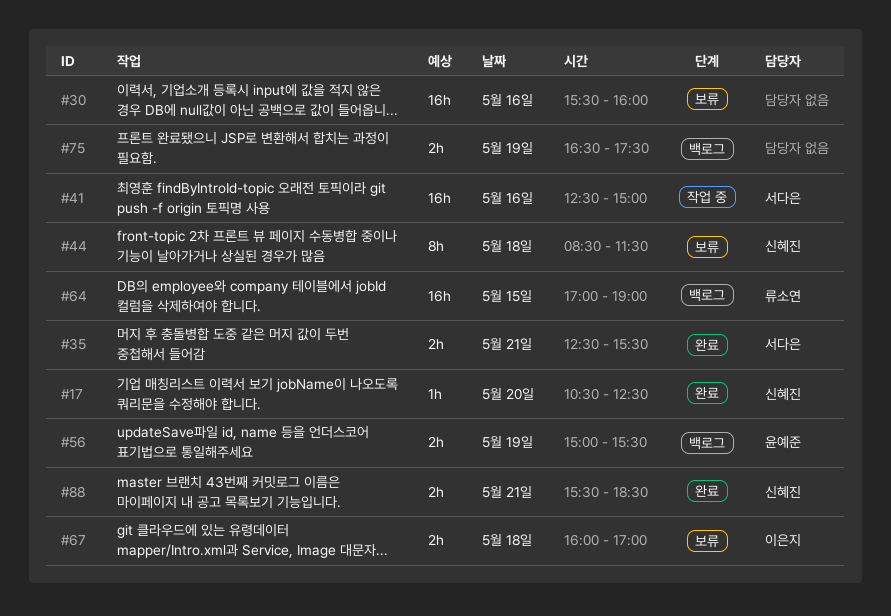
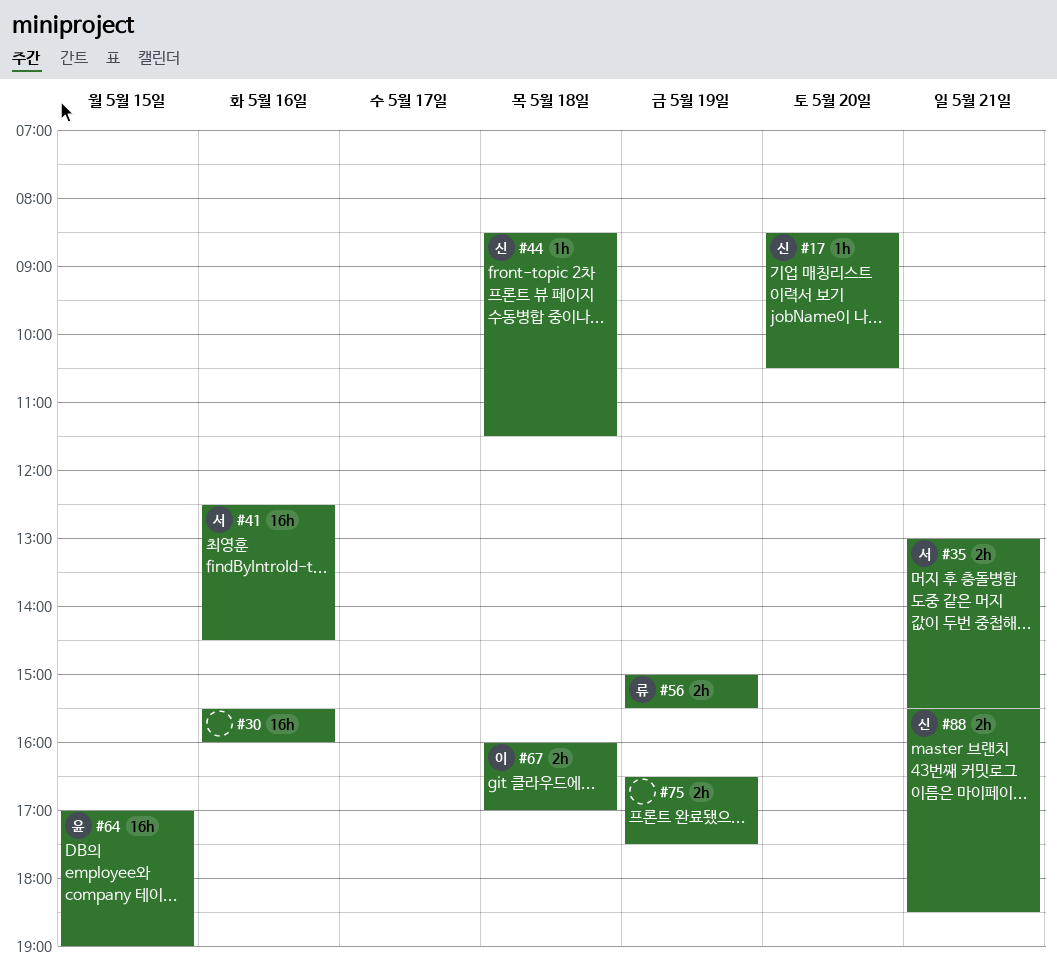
#17, begins: 10:30 -> 08:30
#17, ends: 12:30 -> 10:30
#35, begins: 12:30 -> 13:00
#41, ends: 15:00 -> 14:30
#44, estimate: 8h -> 1h
#56, owner: 윤예준 -> 류소연
#64, owner: 류소연 -> 윤예준

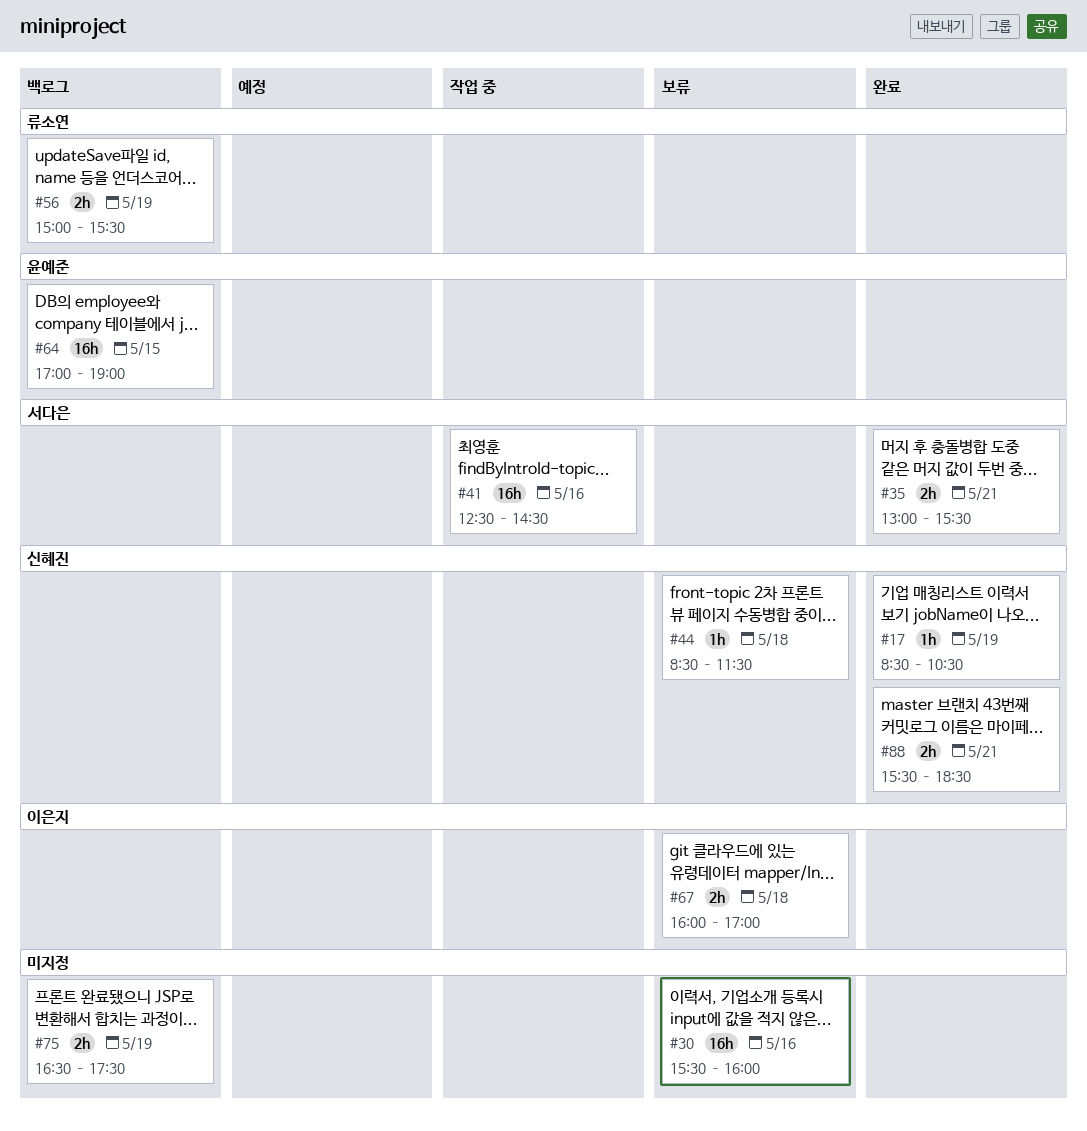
#17, day: May 20 -> May 19

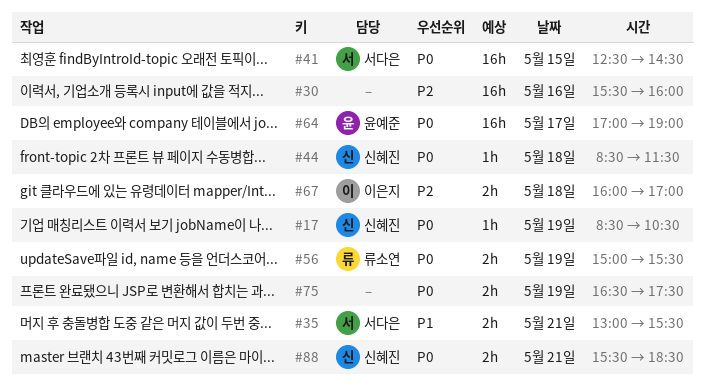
#41, day: May 16 -> May 15
#64, day: May 15 -> May 17

